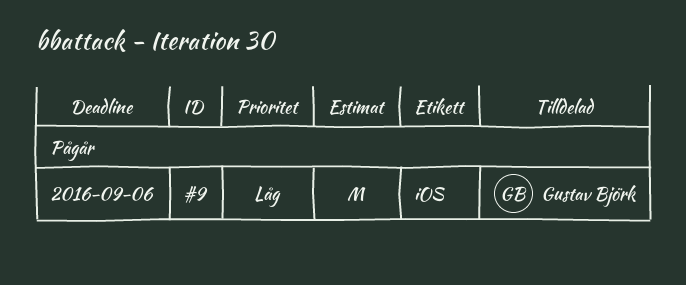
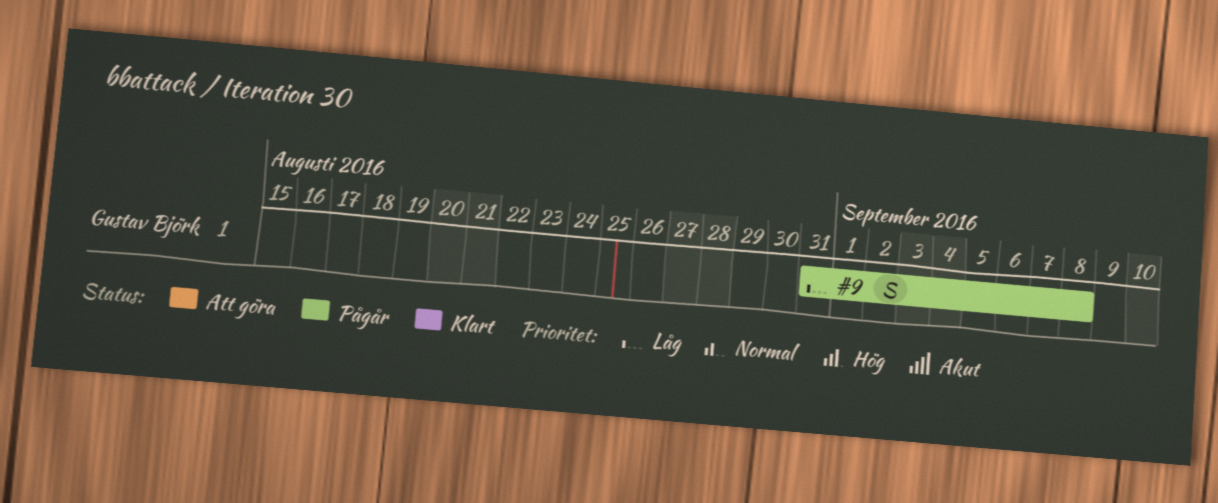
#9, estimate: M -> S
#9, due: Sep 6 -> Sep 8

